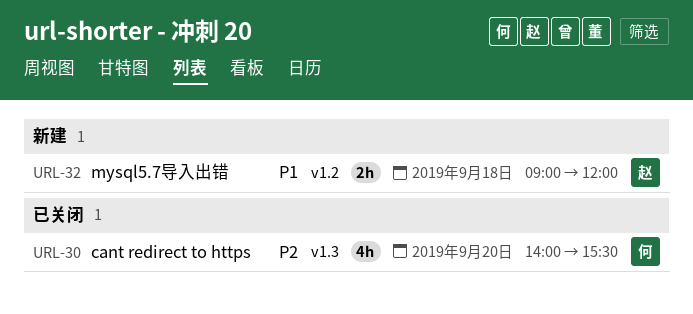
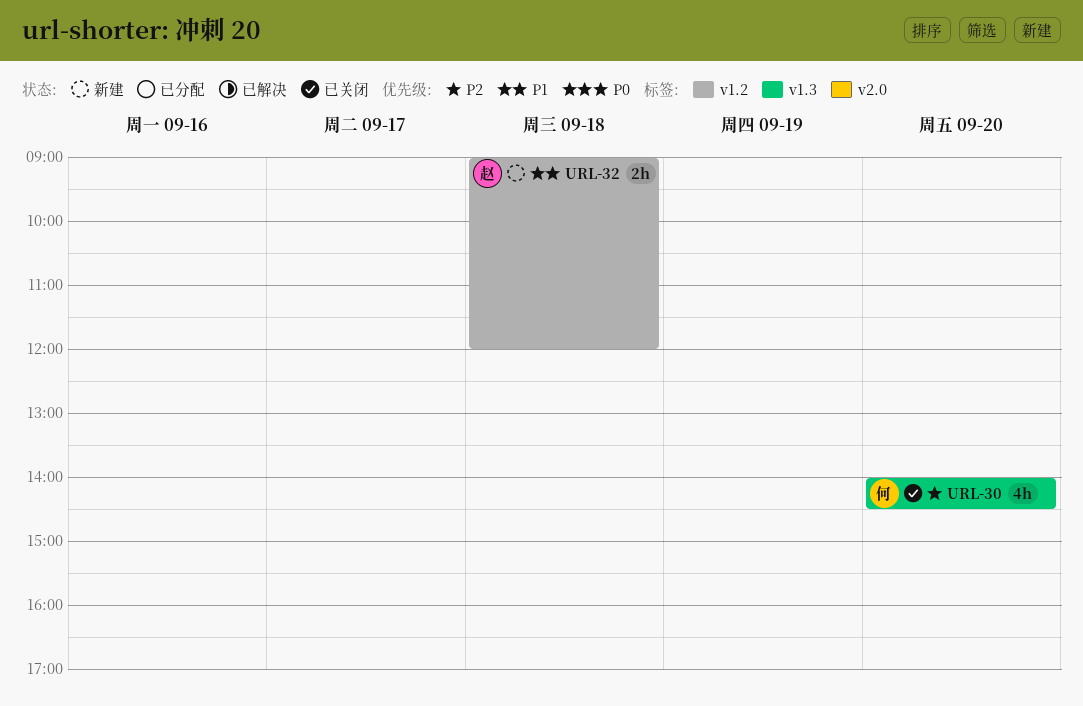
URL-30, ends: 15:30 -> 14:30

